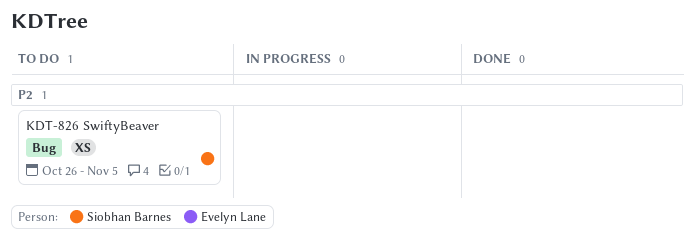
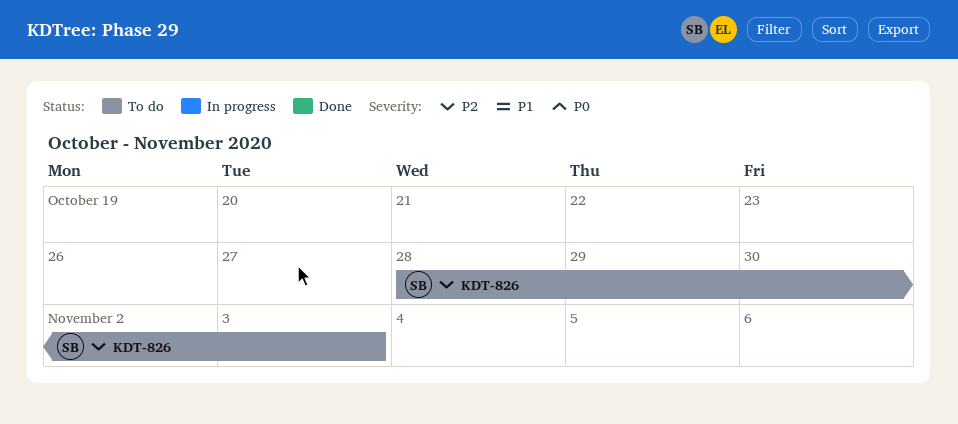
KDT-826, start: Oct 26 -> Oct 28
KDT-826, due: Nov 5 -> Nov 3

